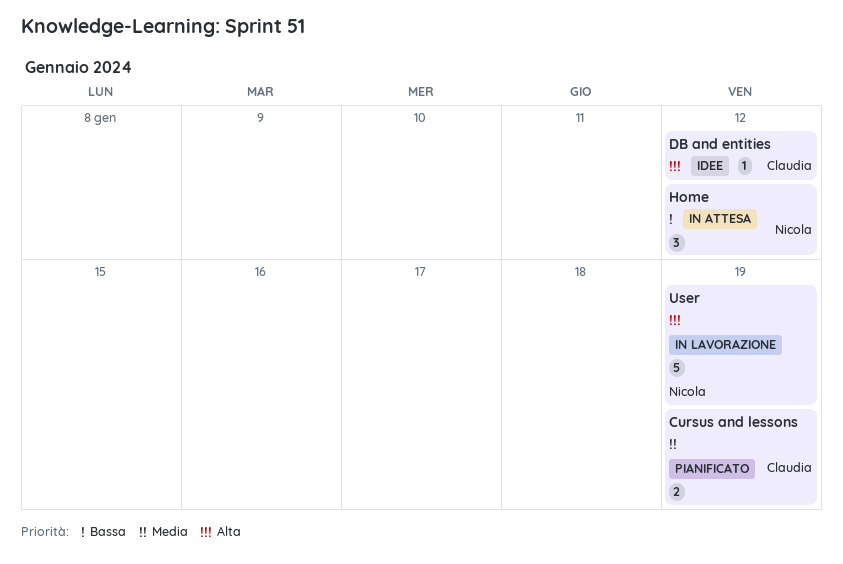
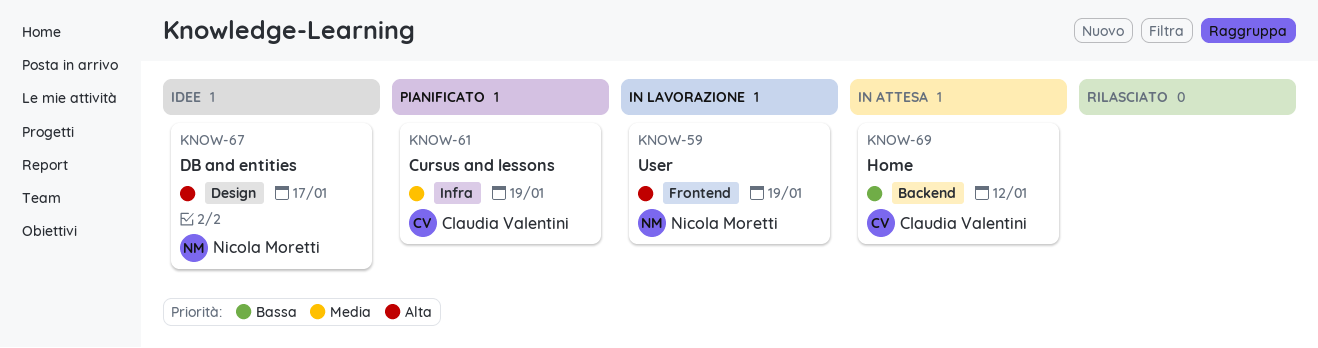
DB and entities, owner: Claudia Valentini -> Nicola Moretti
DB and entities, due: Jan 12 -> Jan 17
Home, owner: Nicola Moretti -> Claudia Valentini

